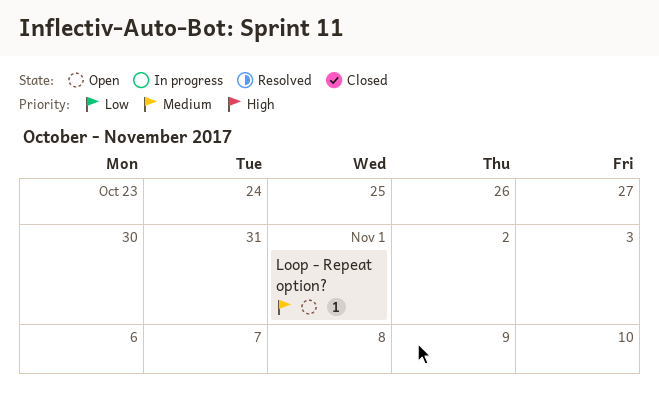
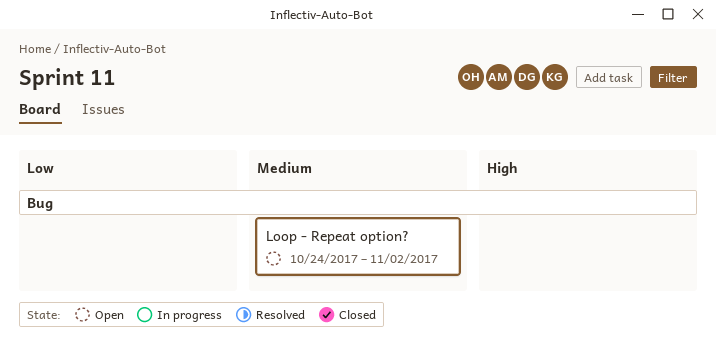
Loop - Repeat option?, due: Nov 1 -> Nov 2

